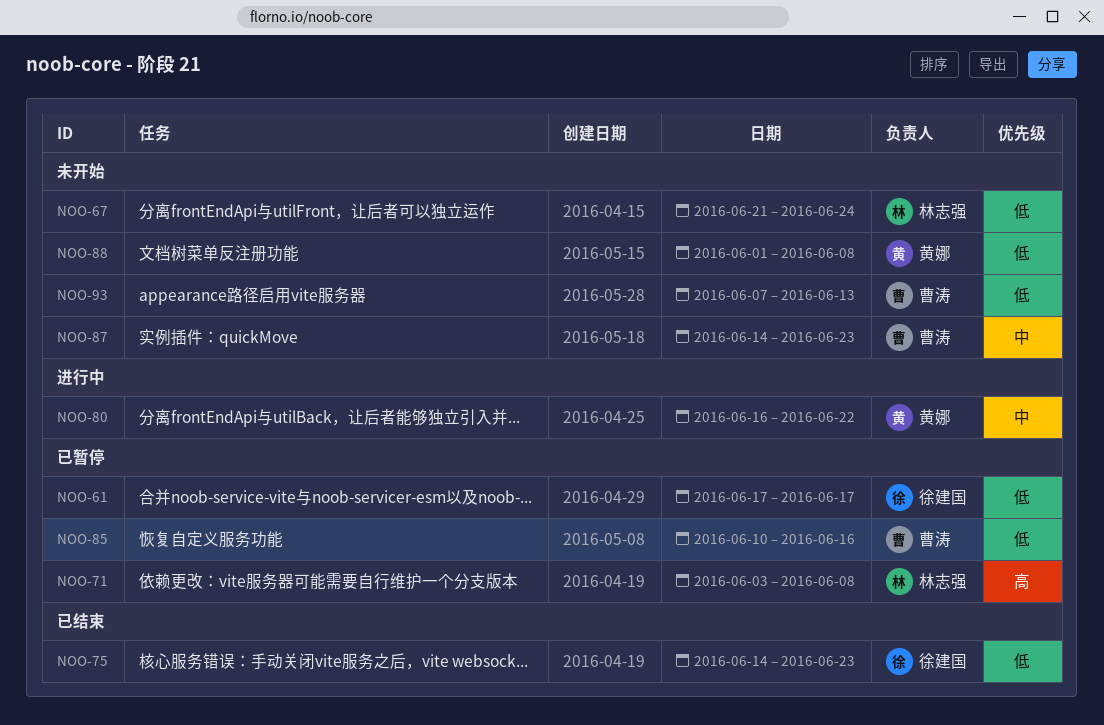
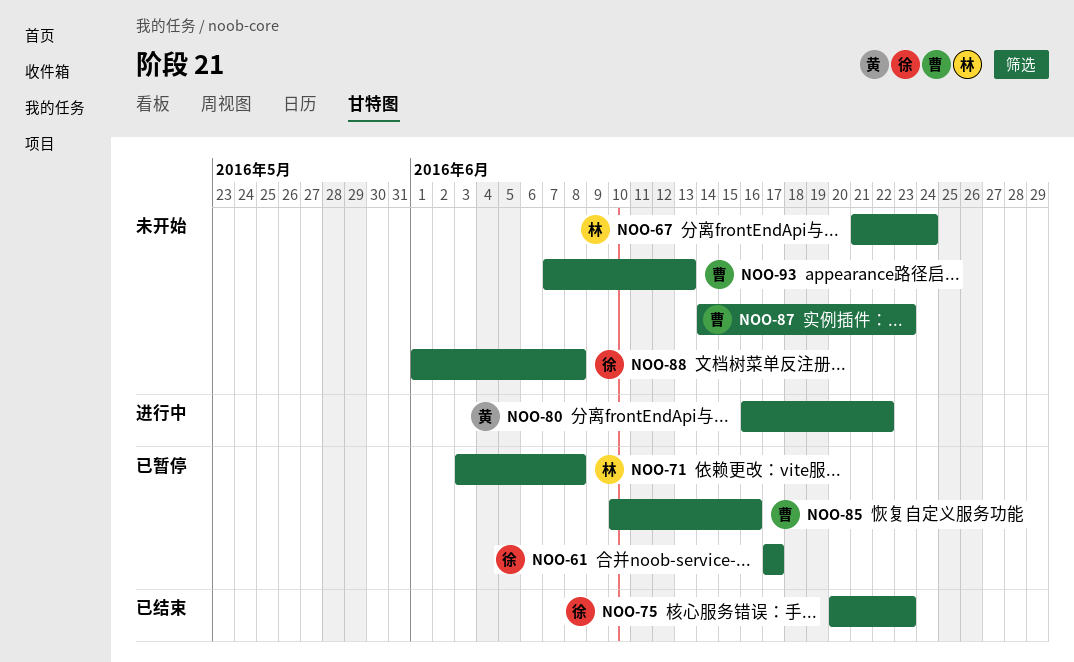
NOO-75, start: Jun 14 -> Jun 20
NOO-88, owner: 黄娜 -> 徐建国

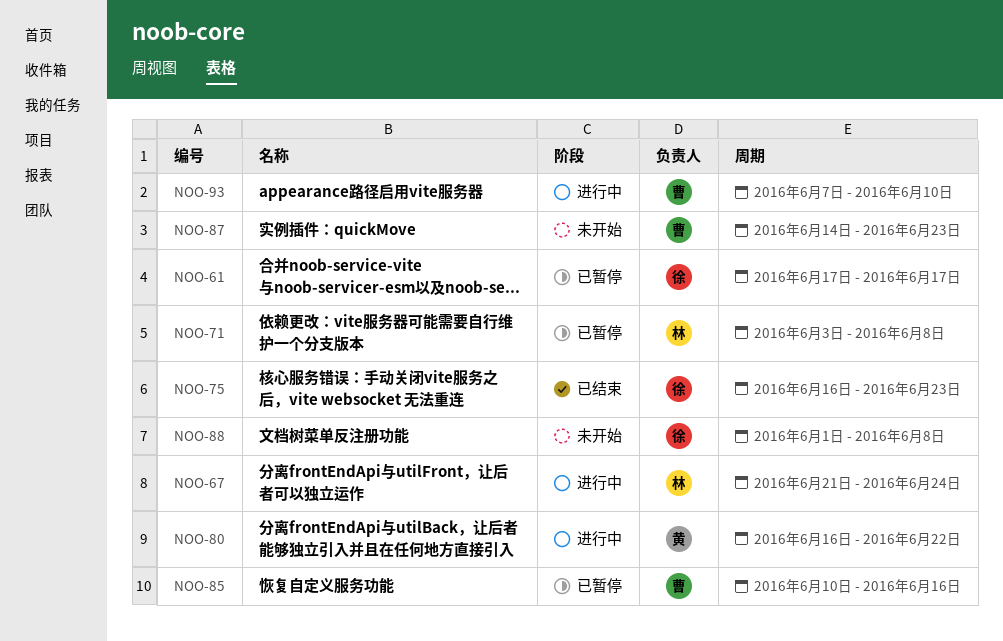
NOO-67, status: 未开始 -> 进行中
NOO-75, start: Jun 20 -> Jun 16
NOO-93, status: 未开始 -> 进行中
NOO-93, due: Jun 13 -> Jun 10

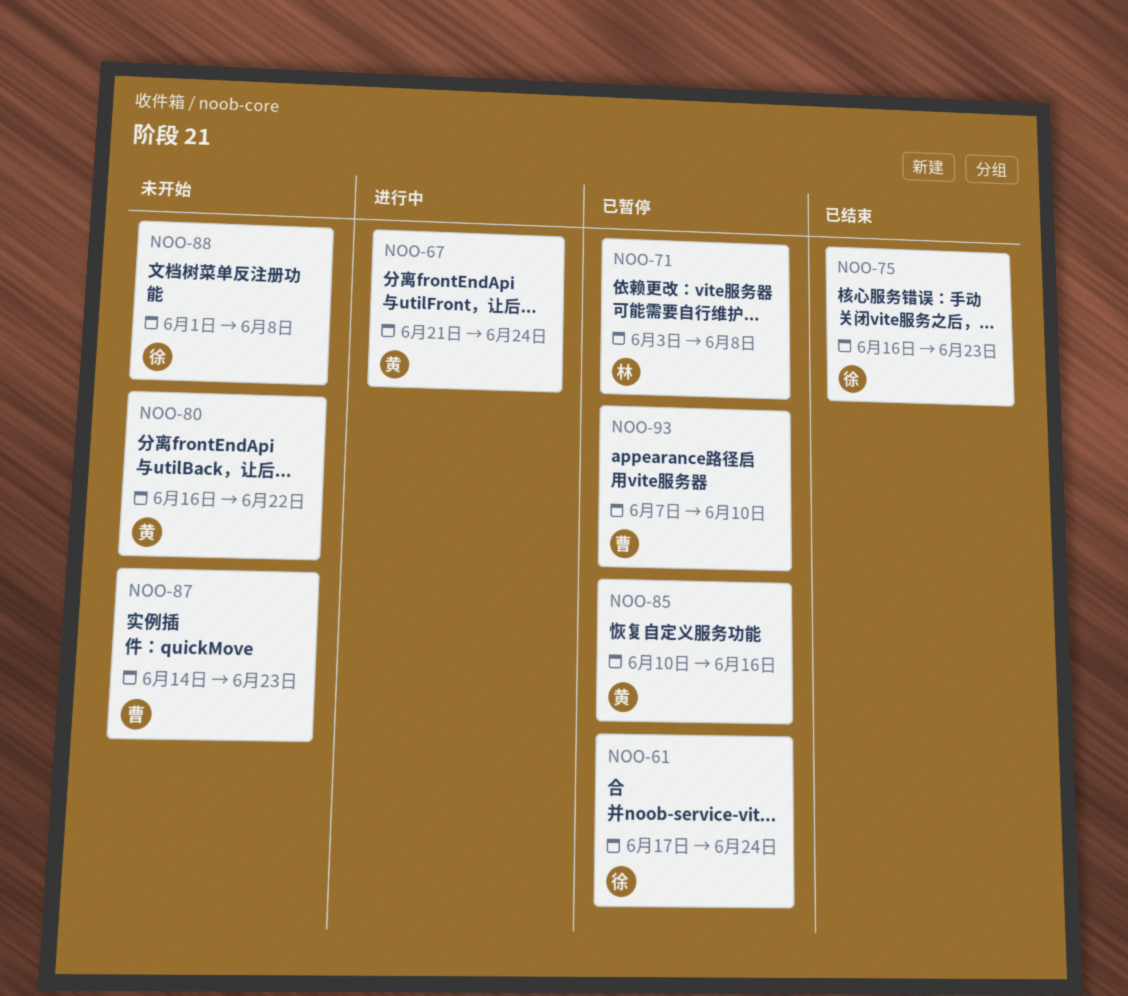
NOO-61, due: Jun 17 -> Jun 24
NOO-67, owner: 林 -> 黄
NOO-80, status: 进行中 -> 未开始
NOO-85, owner: 曹 -> 黄
NOO-93, status: 进行中 -> 已暂停

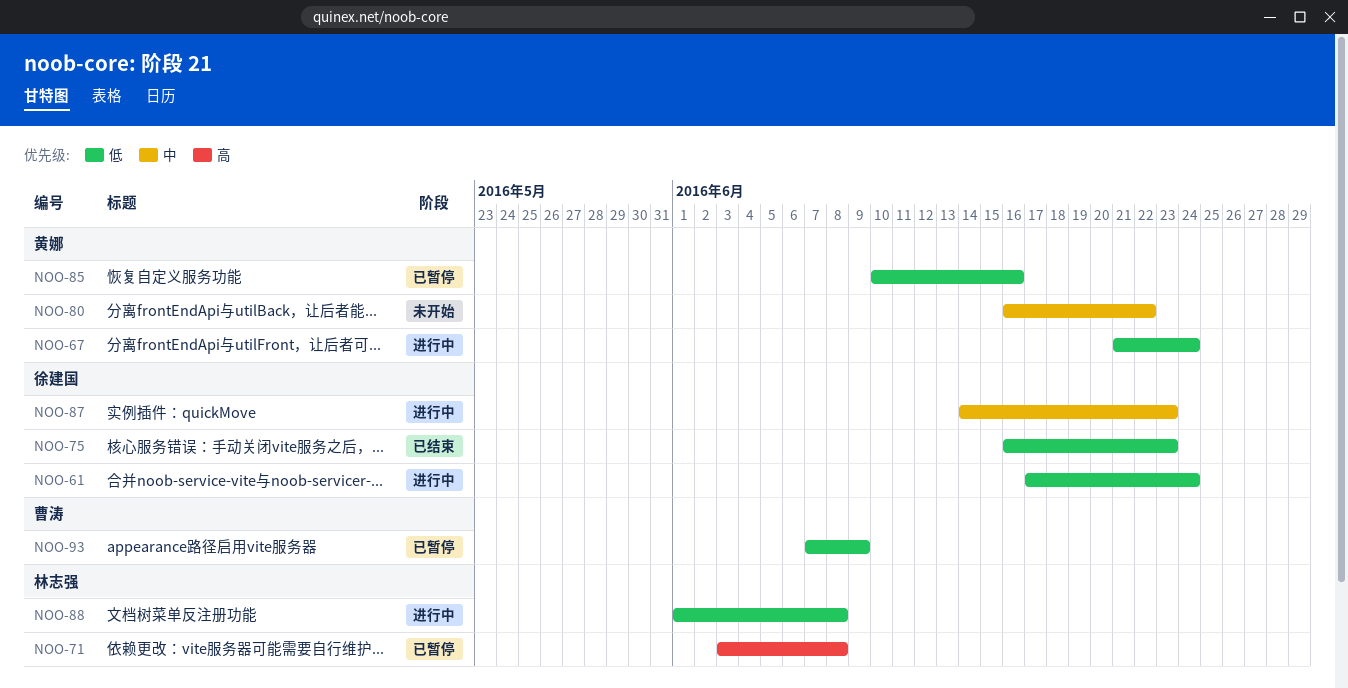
NOO-61, status: 已暂停 -> 进行中
NOO-87, status: 未开始 -> 进行中
NOO-87, owner: 曹涛 -> 徐建国
NOO-88, status: 未开始 -> 进行中
NOO-88, owner: 徐建国 -> 林志强
NOO-93, due: Jun 10 -> Jun 9

